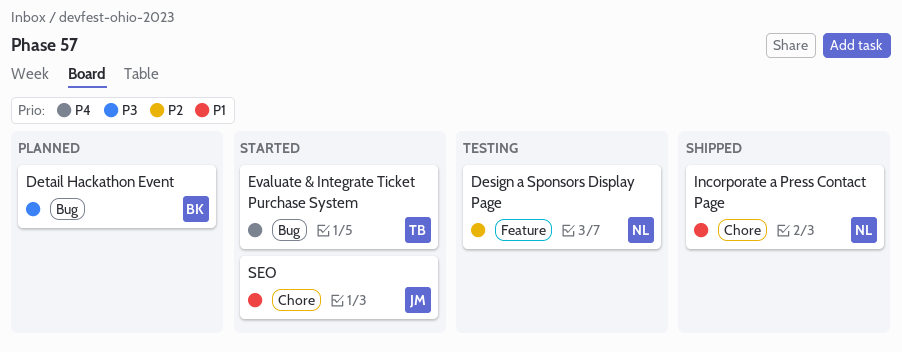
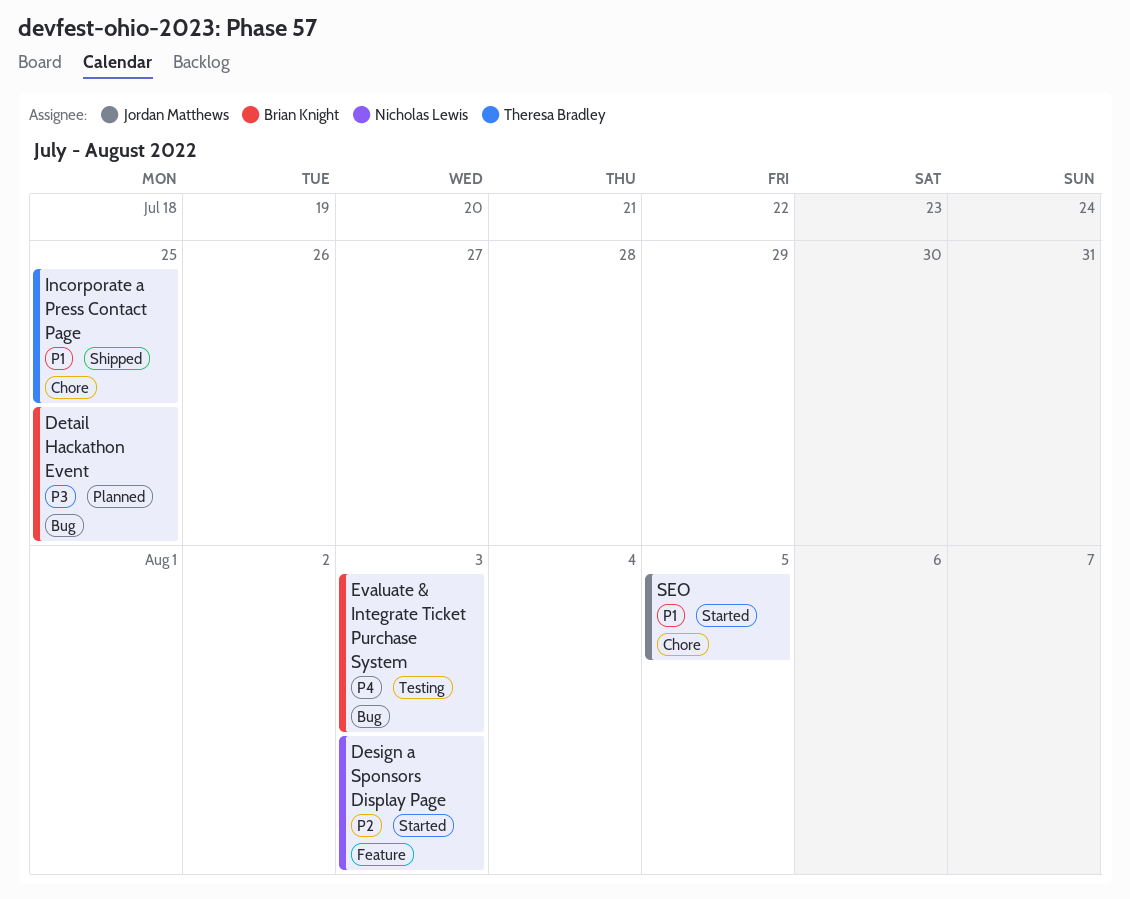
Design a Sponsors Display Page, status: Testing -> Started
Evaluate & Integrate Ticket Purchase System, status: Started -> Testing
Evaluate & Integrate Ticket Purchase System, owner: Theresa Bradley -> Brian Knight
Incorporate a Press Contact Page, owner: Nicholas Lewis -> Theresa Bradley

